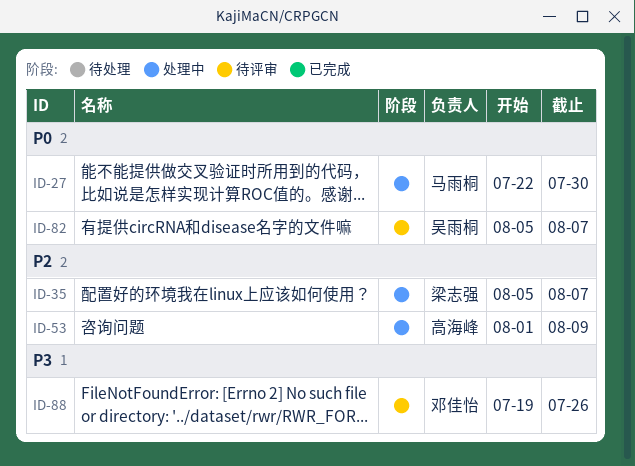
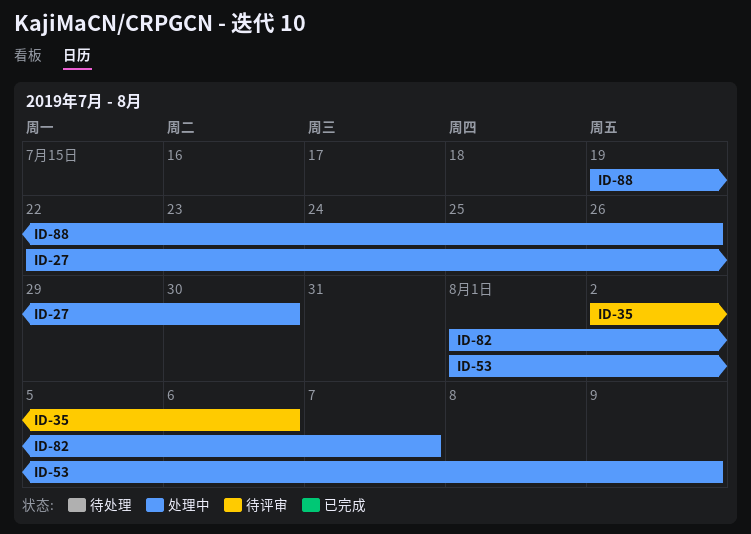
ID-35, status: 处理中 -> 待评审
ID-35, start: Aug 5 -> Aug 2
ID-35, due: Aug 7 -> Aug 6
ID-82, status: 待评审 -> 处理中
ID-82, start: Aug 5 -> Aug 1
ID-88, status: 待评审 -> 处理中

